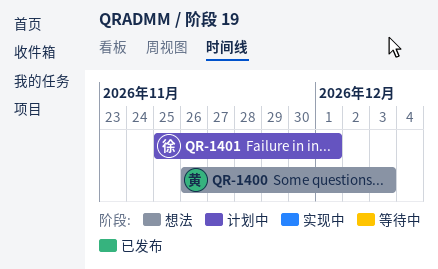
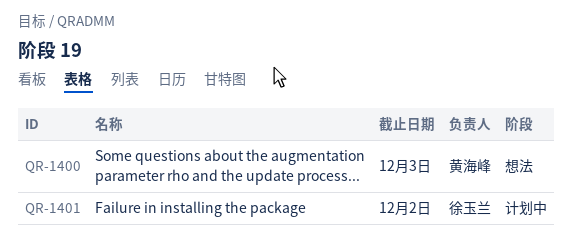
QR-1401, due: Dec 1 -> Dec 2

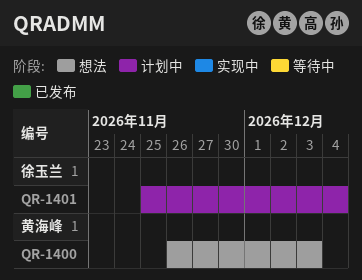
QR-1401, due: Dec 2 -> Dec 4

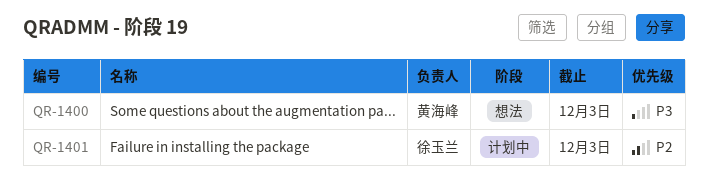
QR-1401, due: Dec 4 -> Dec 3

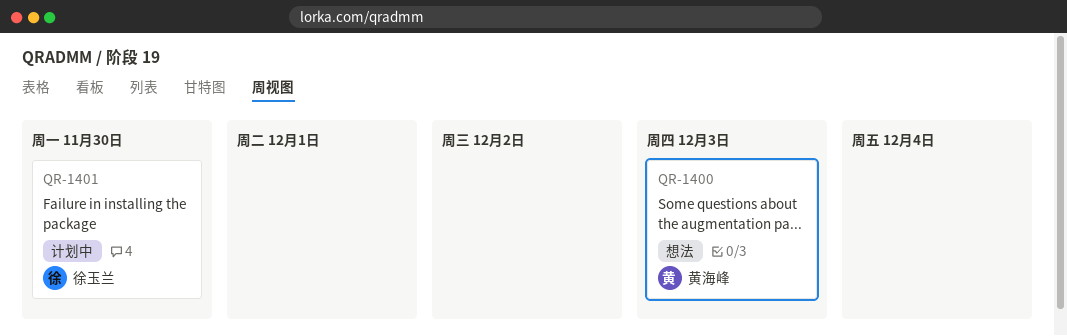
QR-1401, due: Dec 3 -> Nov 30

